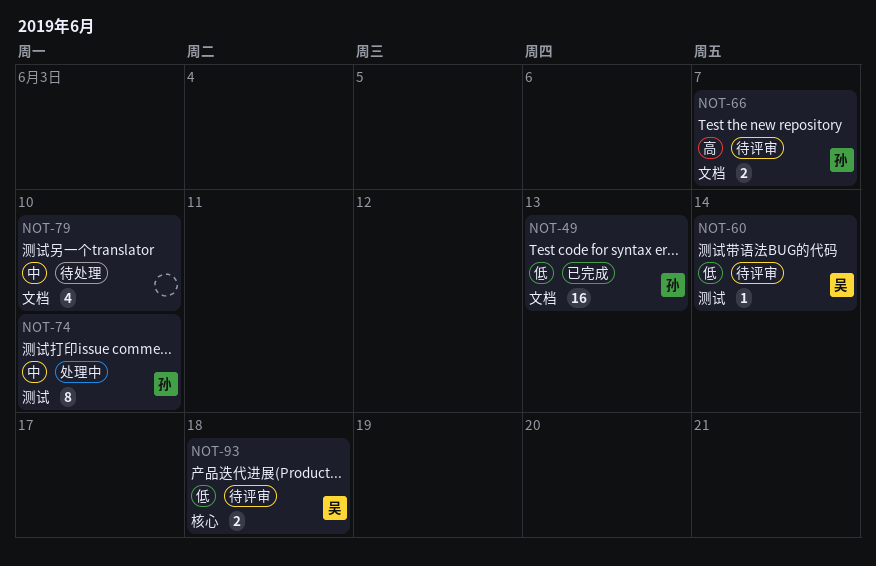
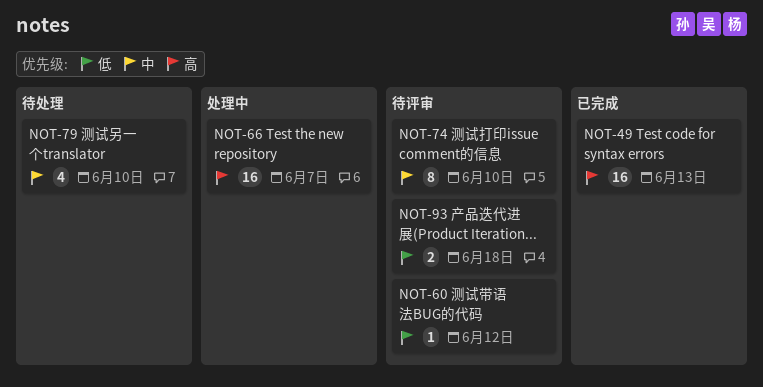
NOT-49, priority: 低 -> 高
NOT-60, due: Jun 14 -> Jun 12
NOT-66, status: 待评审 -> 处理中
NOT-66, estimate: 2 -> 16
NOT-74, status: 处理中 -> 待评审

